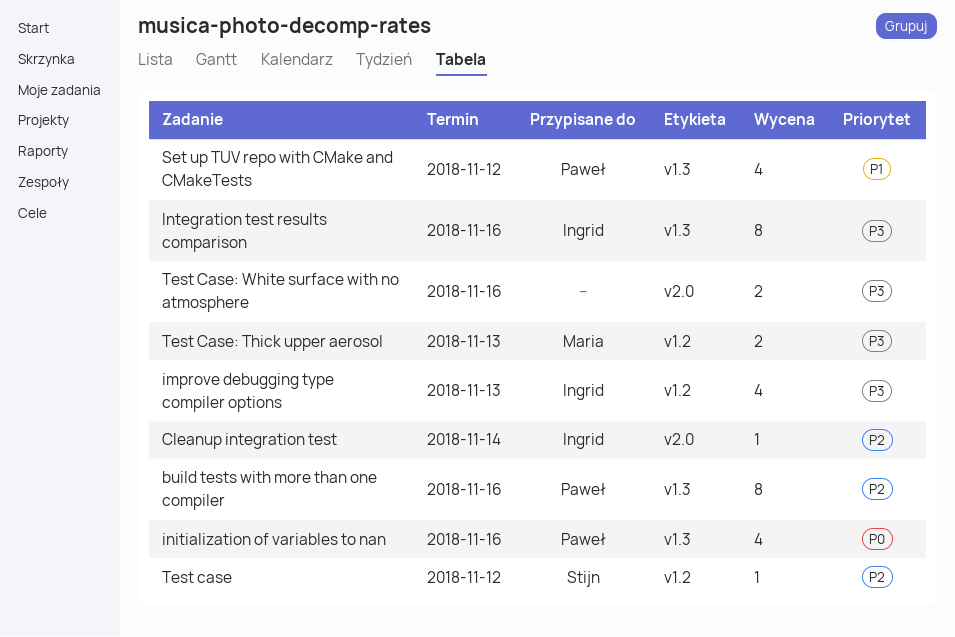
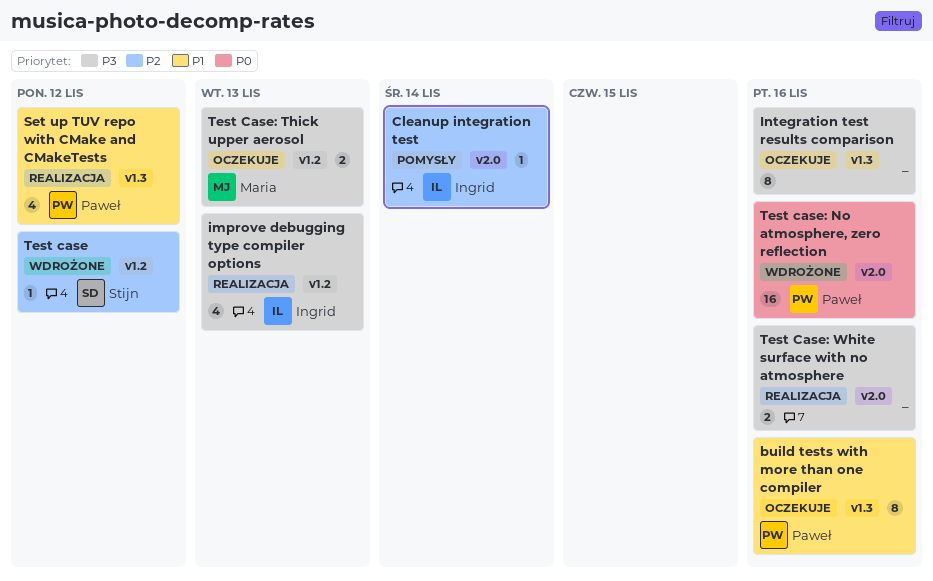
build tests with more than one compiler, priority: P2 -> P1
initialization of variables to nan: present -> none
Integration test results comparison, owner: Ingrid -> none
Test case: No atmosphere, zero reflection: none -> present

